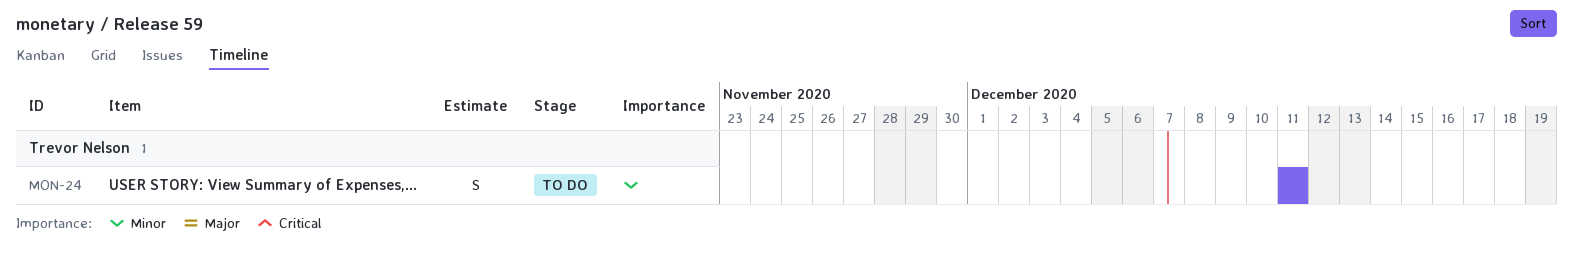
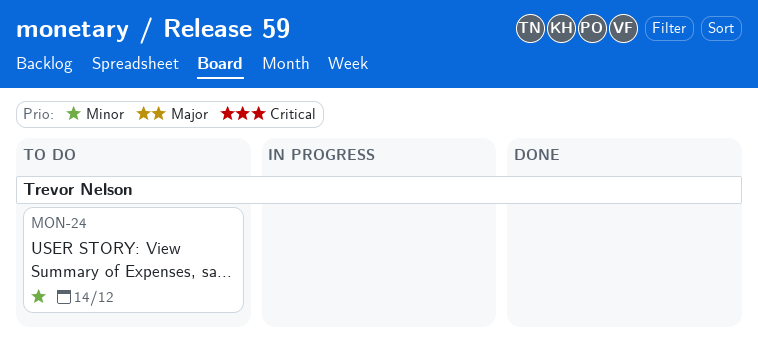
MON-24, due: Dec 11 -> Dec 14

